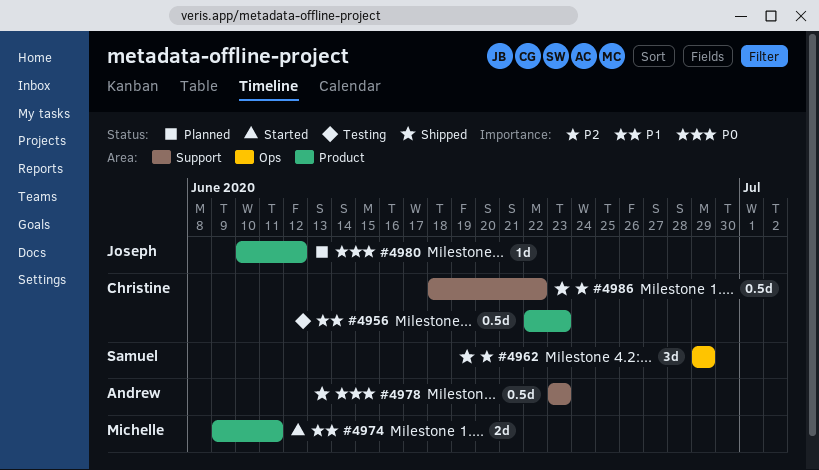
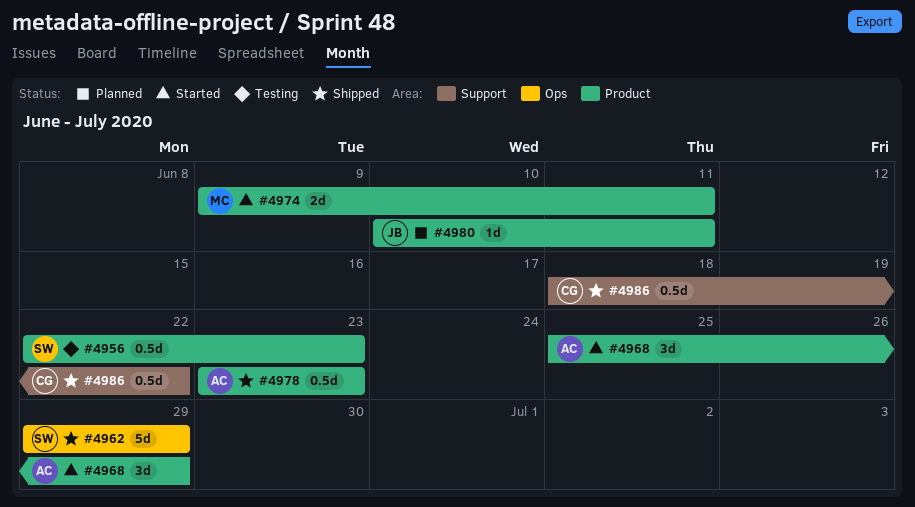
#4956, owner: Christine -> Samuel
#4962, estimate: 3d -> 5d
#4968: none -> present
#4978, label: Support -> Product
#4980, due: Jun 12 -> Jun 11

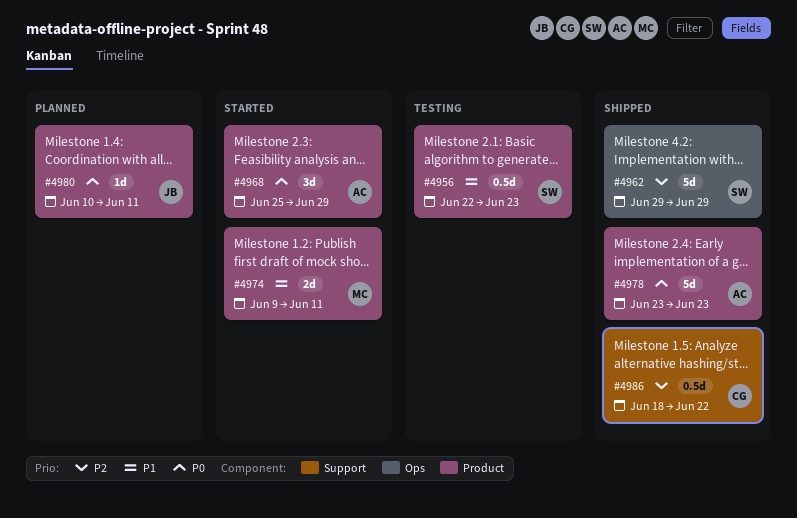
#4978, estimate: 0.5d -> 5d

